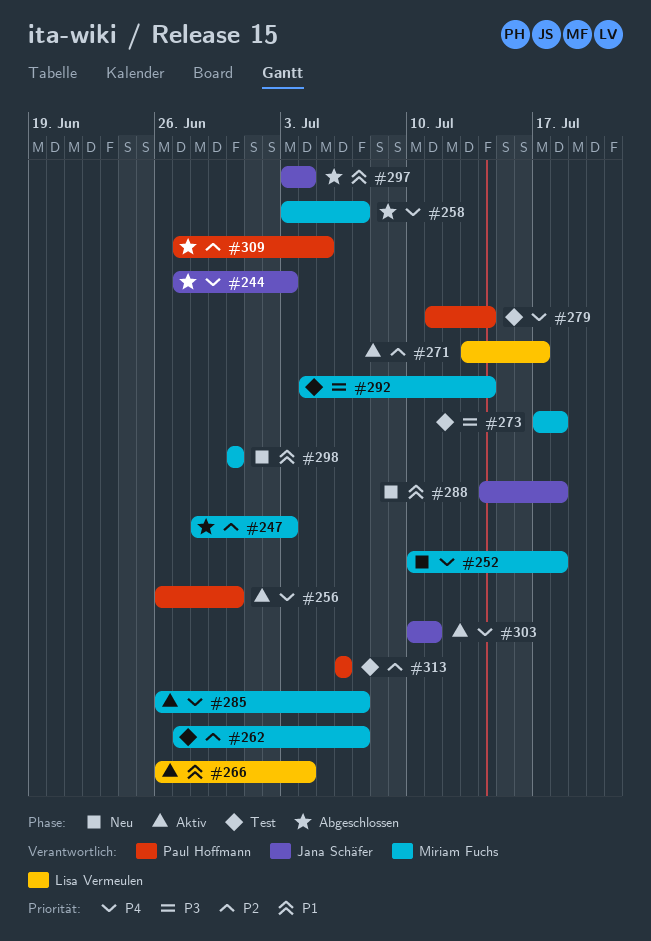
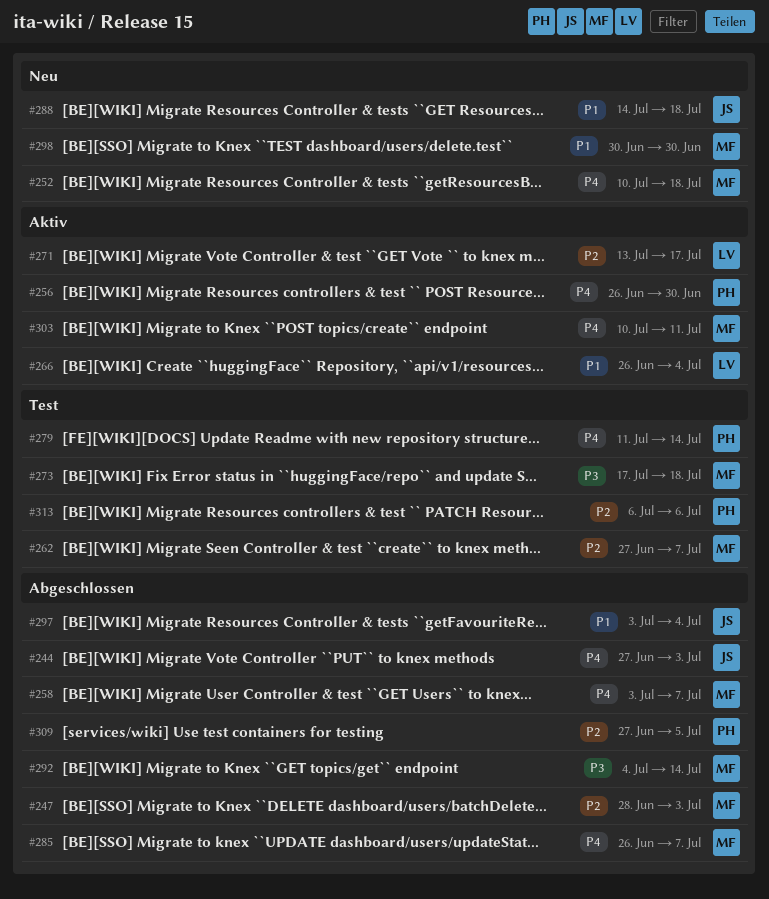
#285, status: Aktiv -> Abgeschlossen
#292, status: Test -> Abgeschlossen
#303, owner: Jana Schäfer -> Miriam Fuchs

